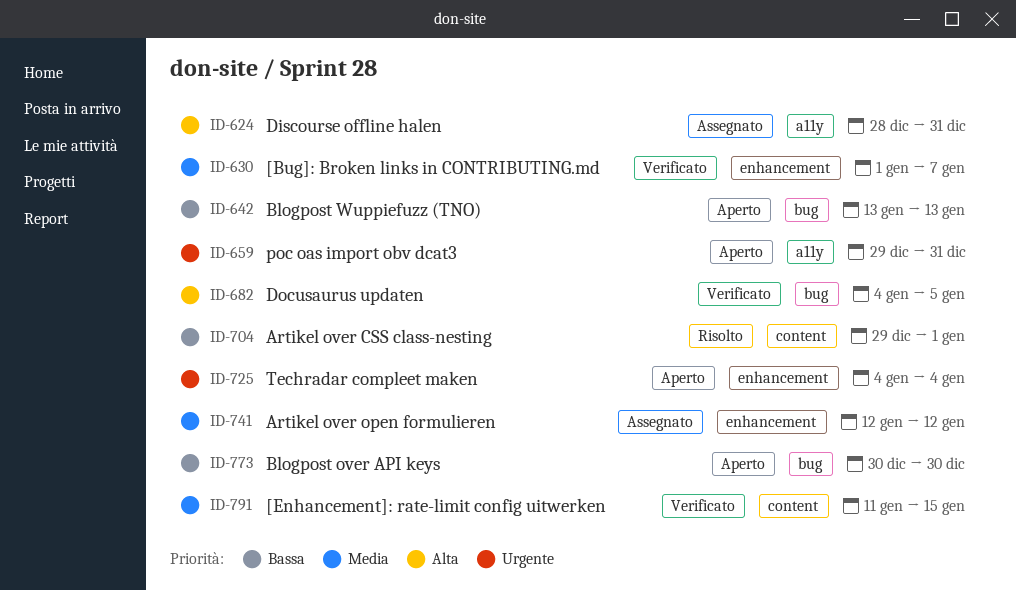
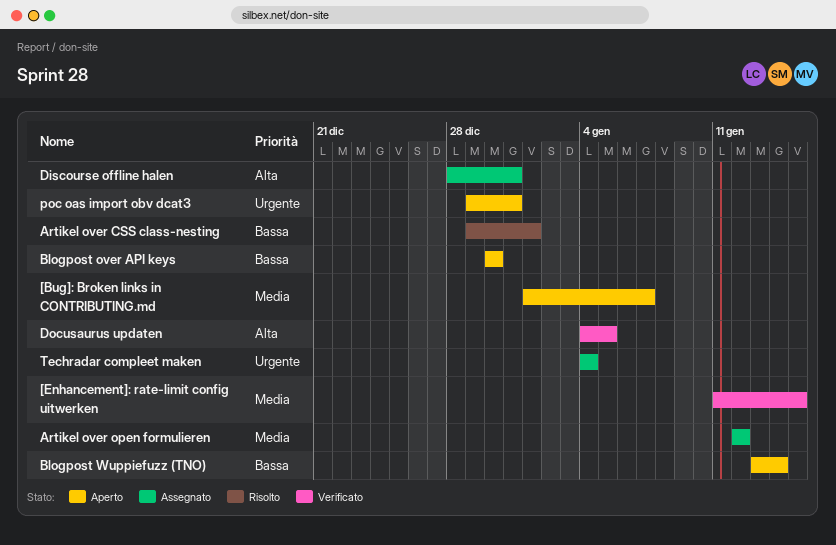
[Bug]: Broken links in CONTRIBUTING.md, status: Verificato -> Aperto
Blogpost Wuppiefuzz (TNO), due: Jan 13 -> Jan 14
Techradar compleet maken, status: Aperto -> Assegnato

